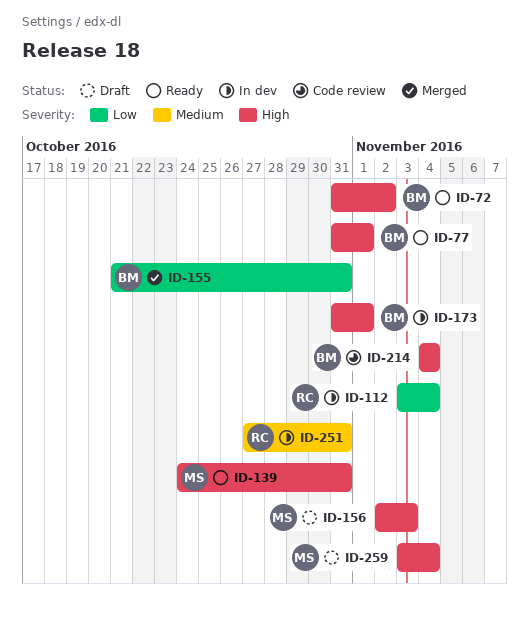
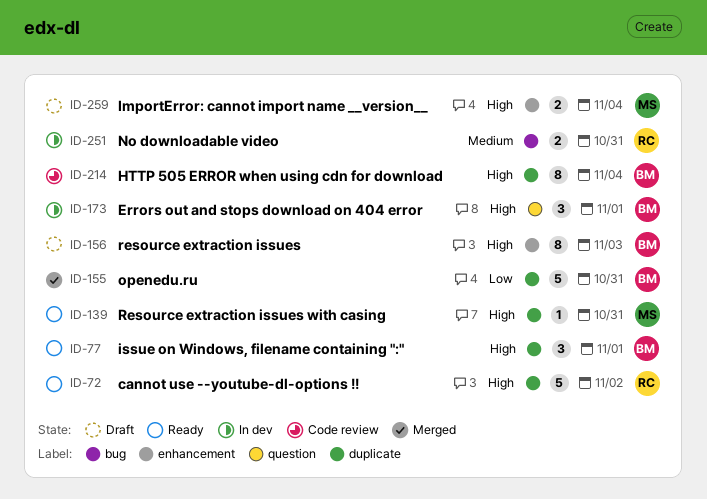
ID-72, owner: BM -> RC
ID-112: present -> none
ID-156, owner: MS -> BM

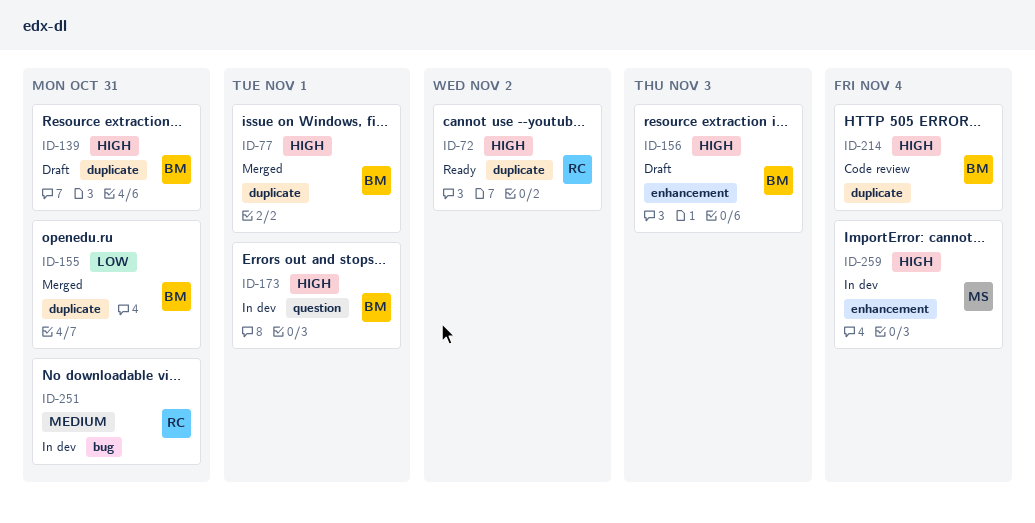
ID-77, status: Ready -> Merged
ID-139, status: Ready -> Draft
ID-139, owner: MS -> BM
ID-259, status: Draft -> In dev

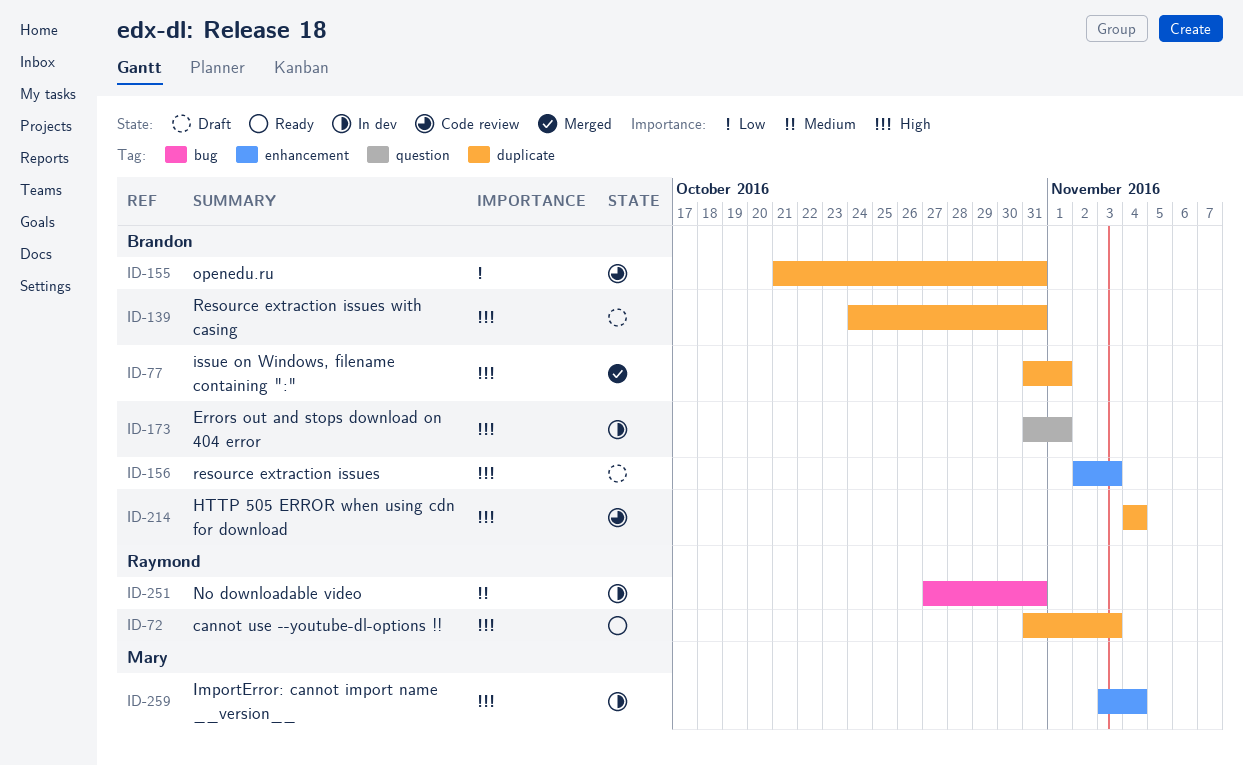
ID-72, due: Nov 2 -> Nov 3
ID-155, status: Merged -> Code review

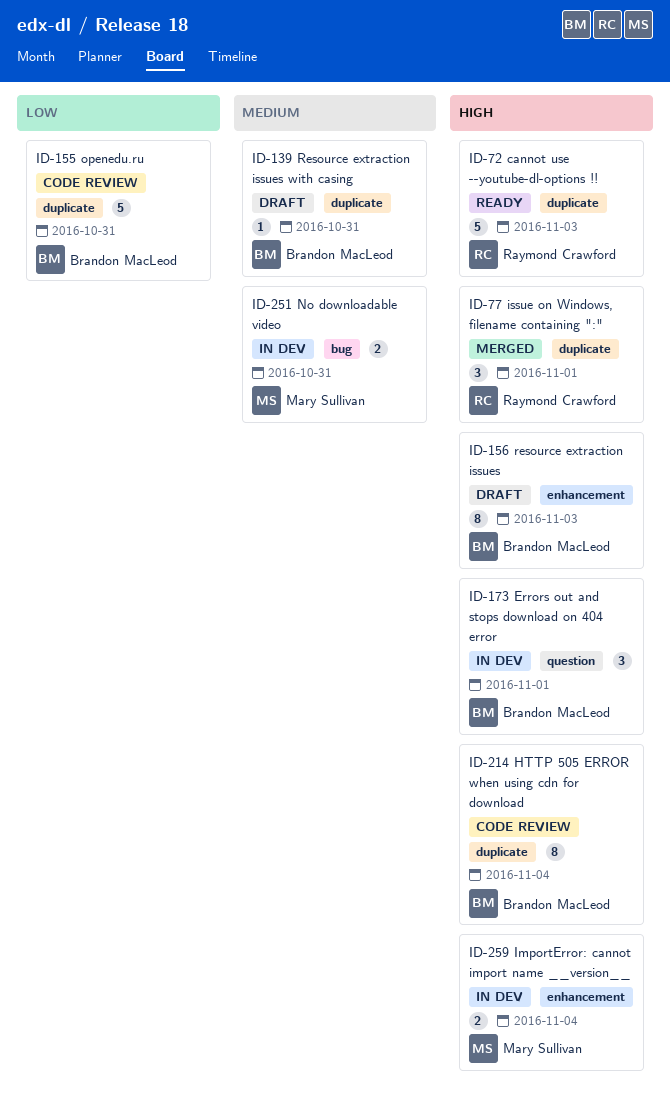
ID-77, owner: Brandon MacLeod -> Raymond Crawford
ID-139, priority: High -> Medium
ID-251, owner: Raymond Crawford -> Mary Sullivan

